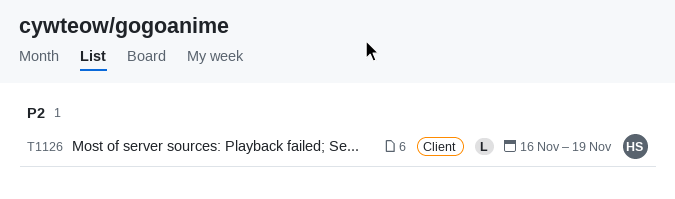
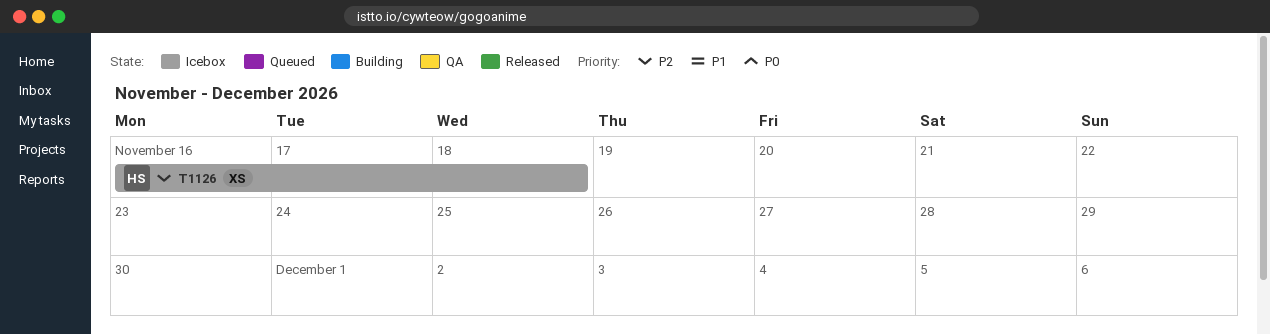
T1126, estimate: L -> XS
T1126, due: Nov 19 -> Nov 18

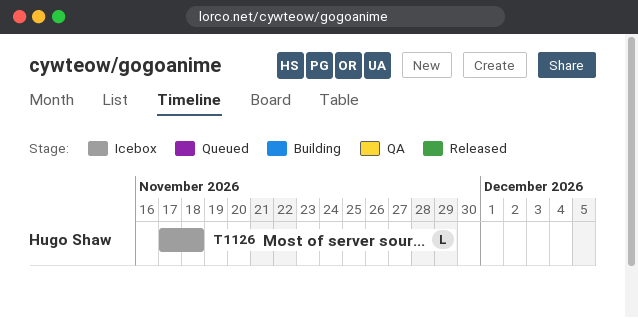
T1126, estimate: XS -> L
T1126, start: Nov 16 -> Nov 17

